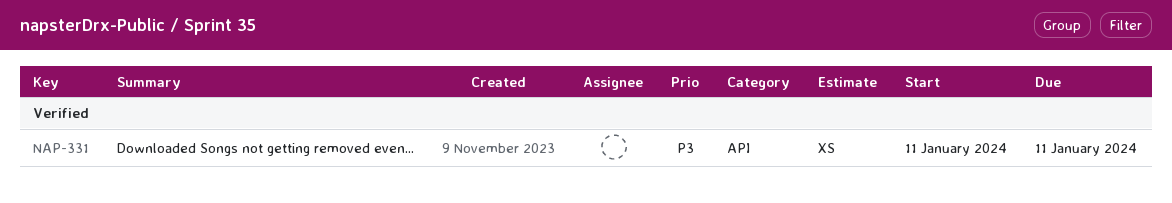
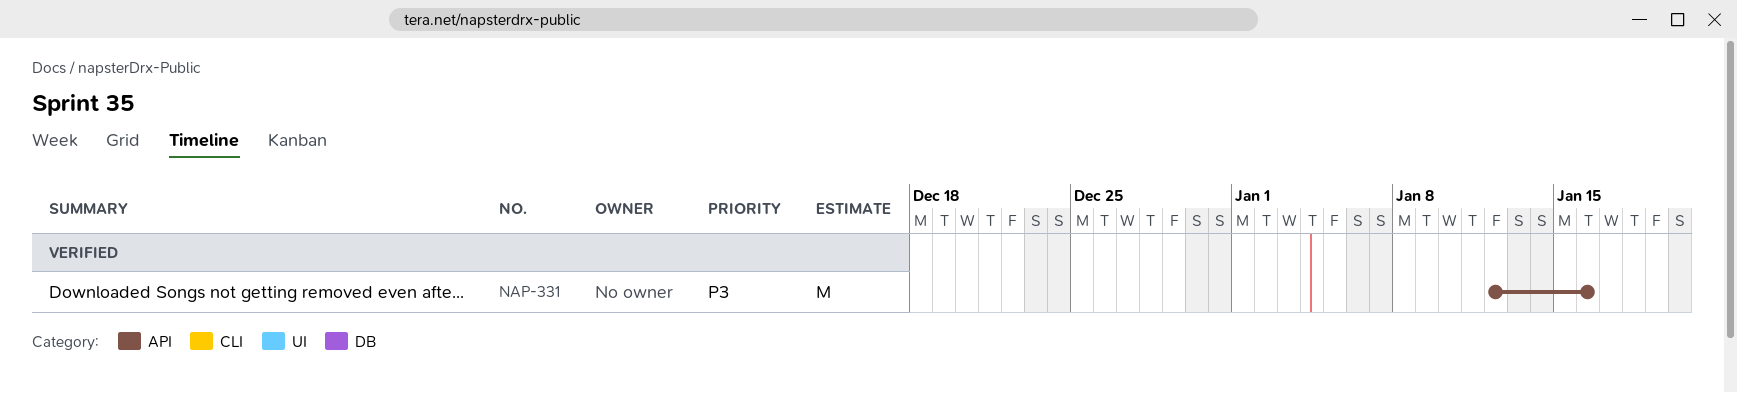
NAP-331, estimate: XS -> M
NAP-331, start: Jan 11 -> Jan 12
NAP-331, due: Jan 11 -> Jan 16

